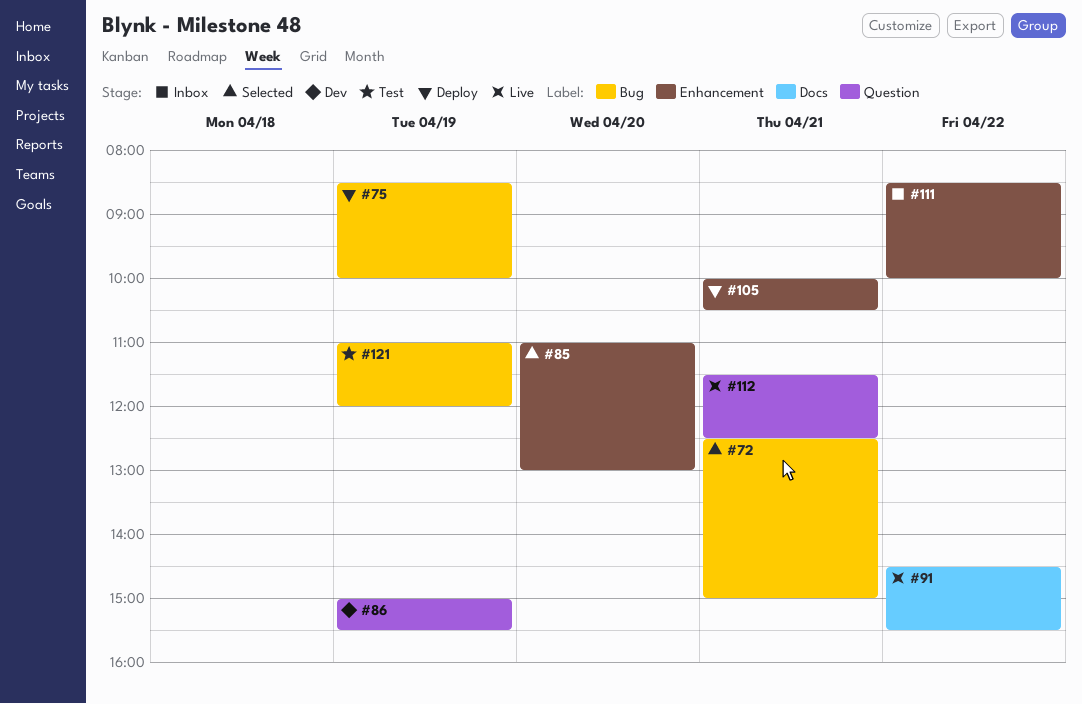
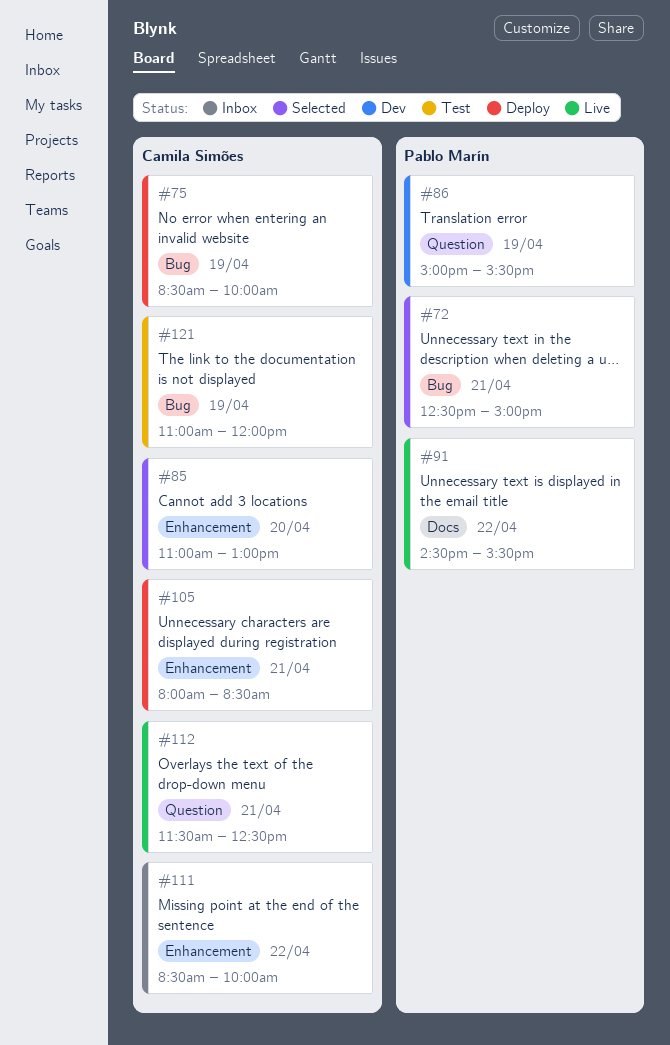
#105, begins: 10:00 -> 08:00
#105, ends: 10:30 -> 08:30

